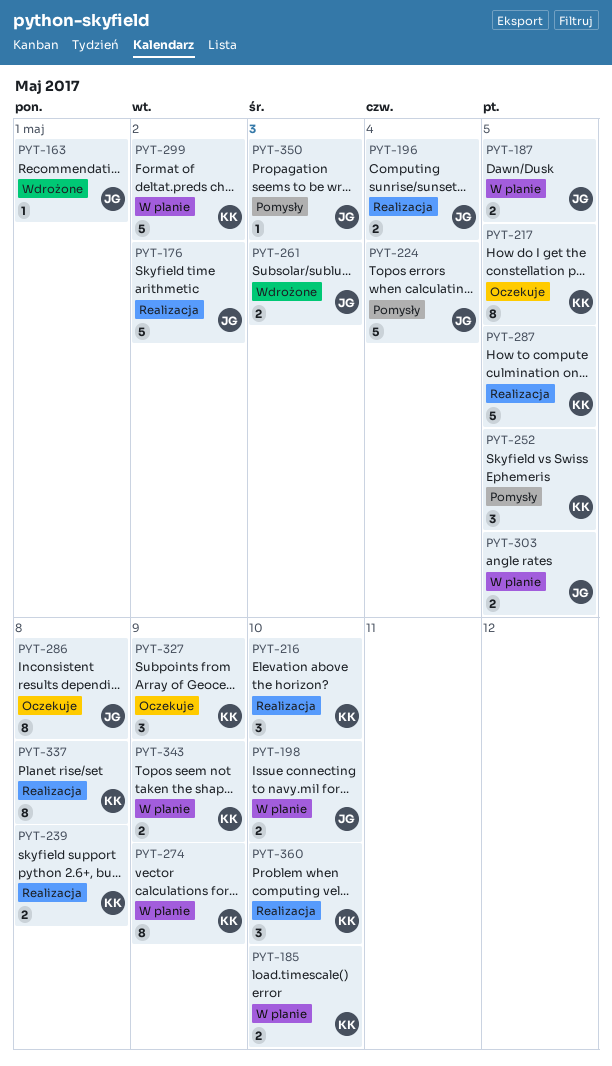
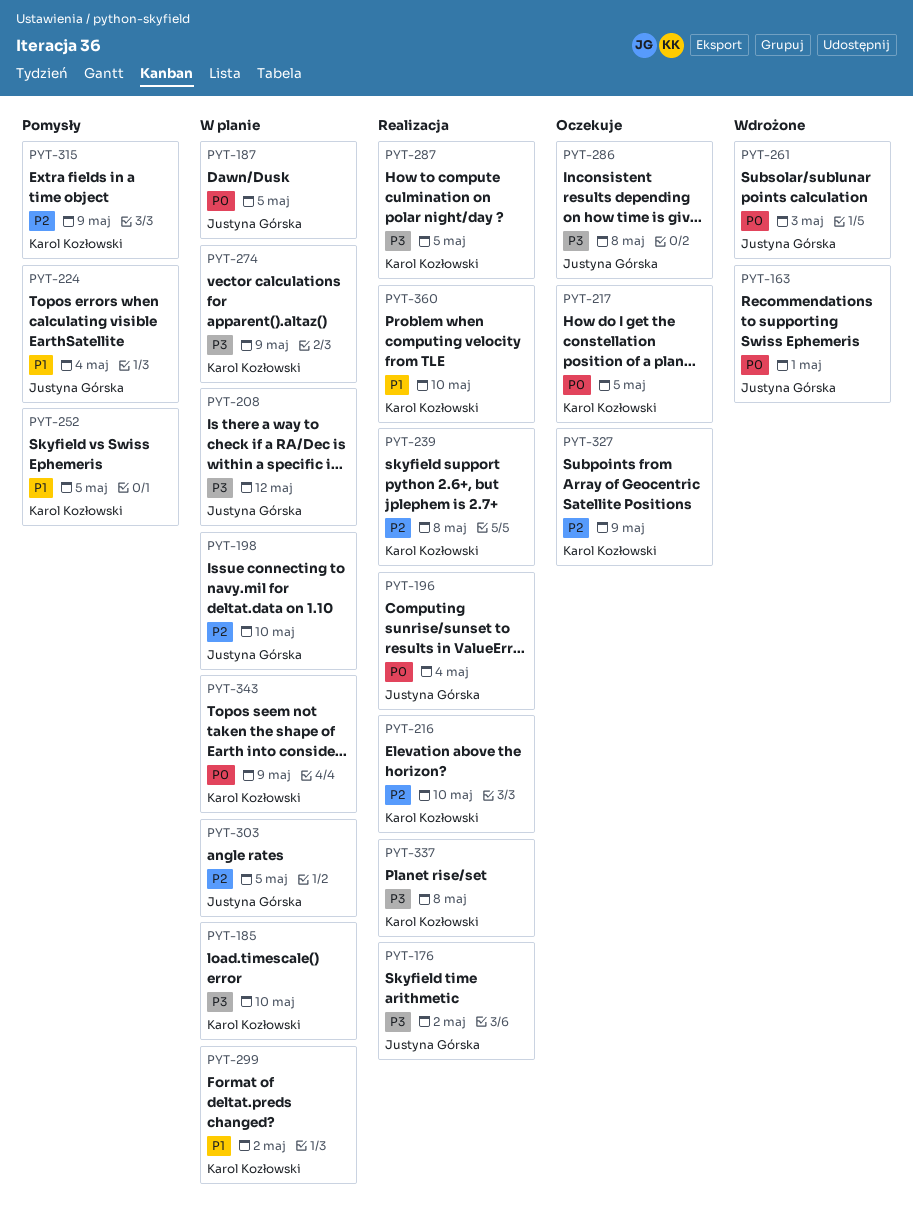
PYT-208: none -> present
PYT-315: none -> present
PYT-350: present -> none

